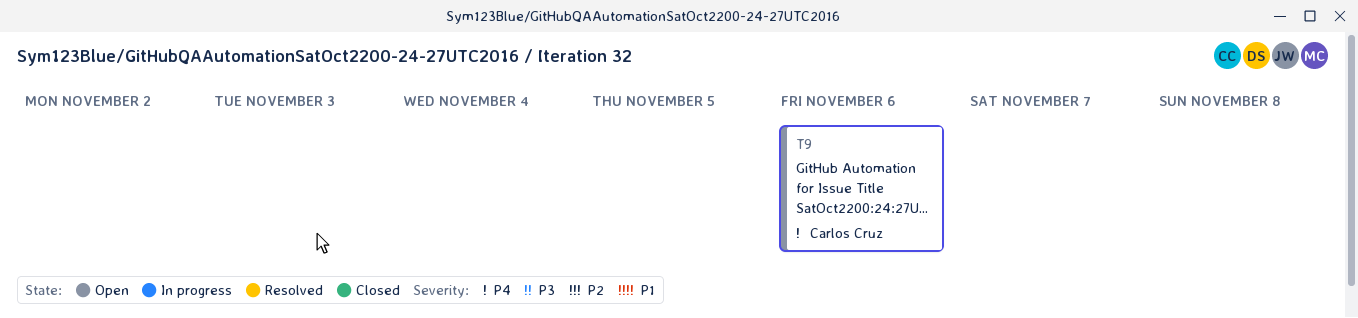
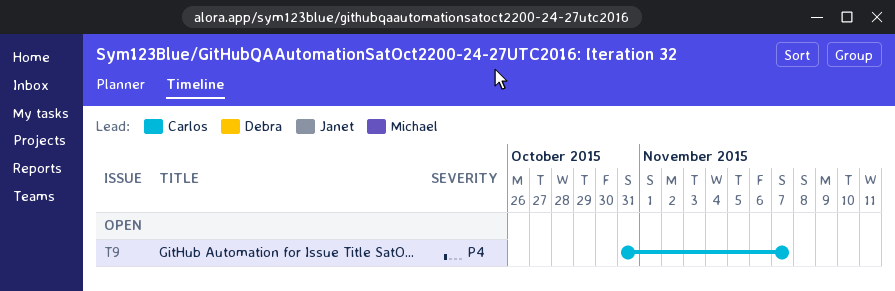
T9, due: Nov 6 -> Nov 7

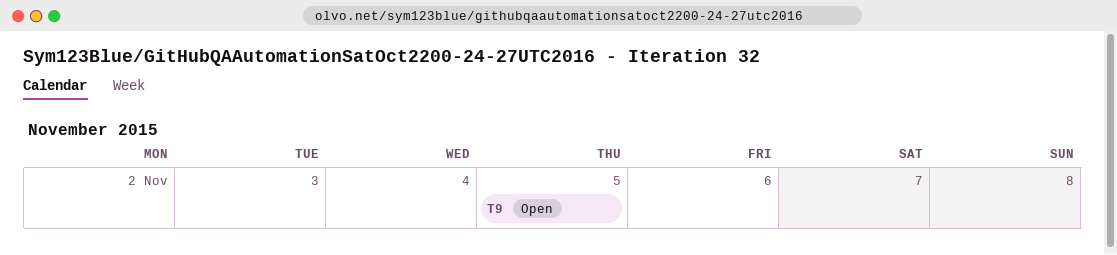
T9, due: Nov 7 -> Nov 5

